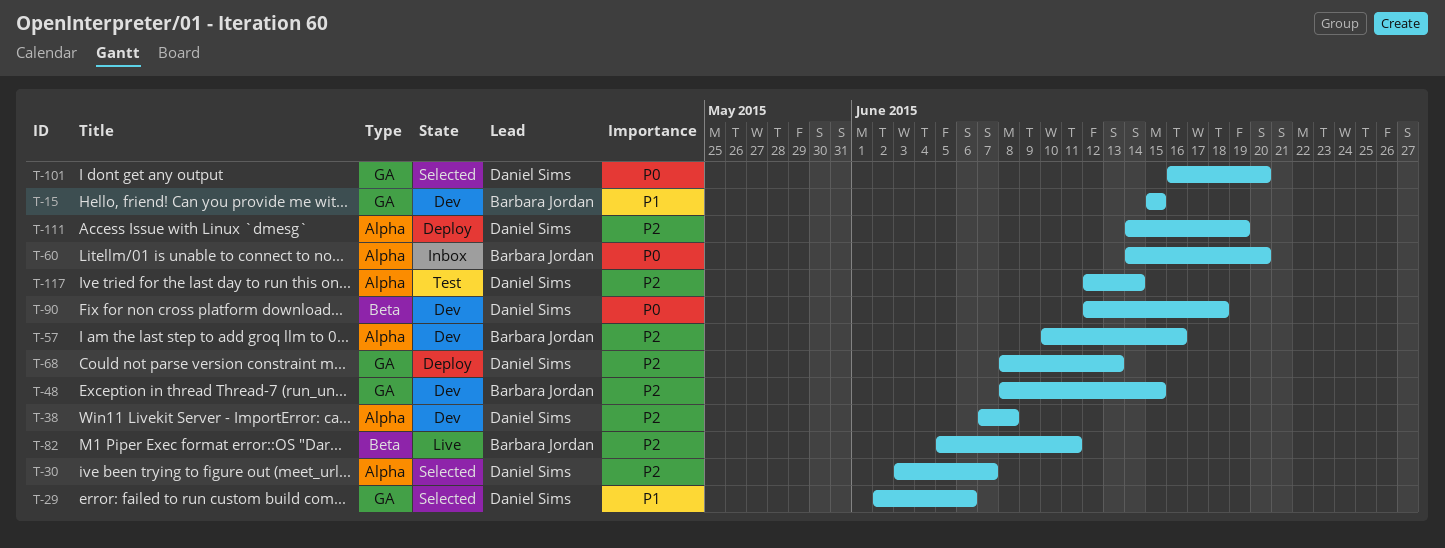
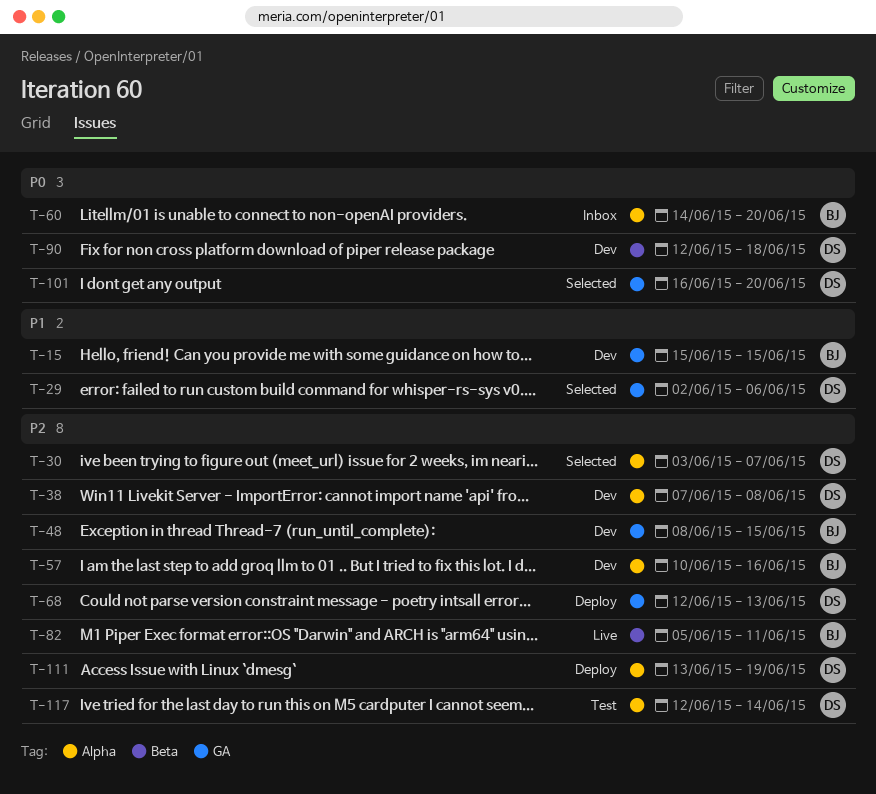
T-68, start: Jun 8 -> Jun 12
T-111, start: Jun 14 -> Jun 13

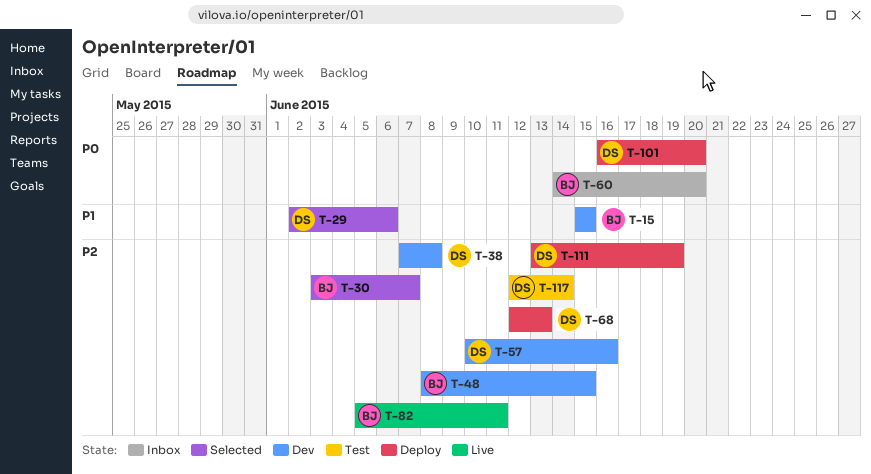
T-30, owner: DS -> BJ
T-57, owner: BJ -> DS
T-90: present -> none
T-101, status: Selected -> Deploy

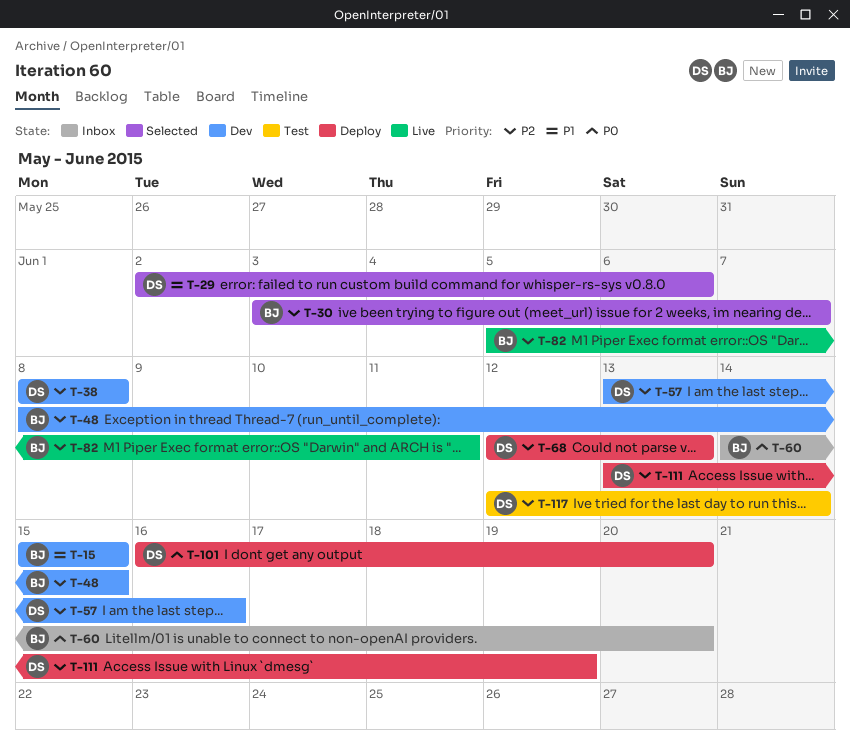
T-38, start: Jun 7 -> Jun 8
T-57, start: Jun 10 -> Jun 13

